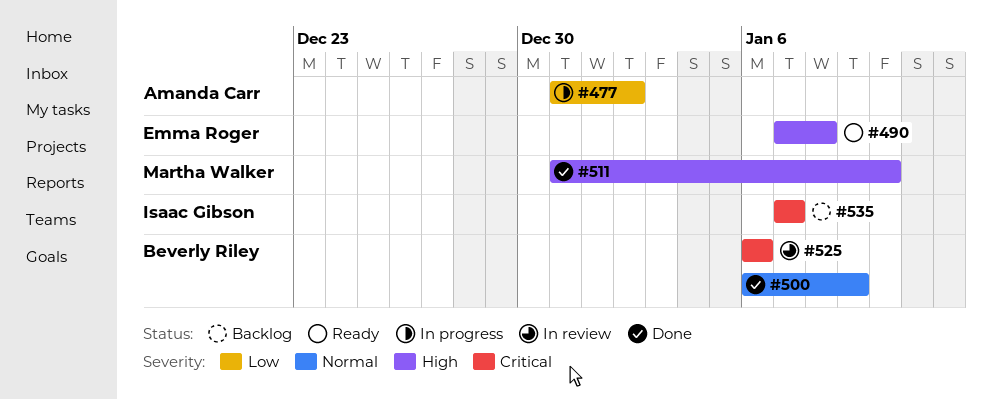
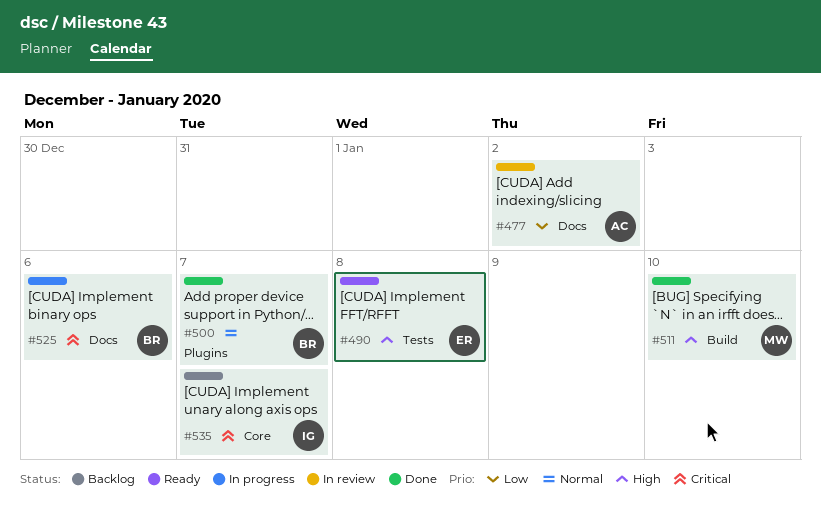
#477, status: In progress -> In review
#500, due: Jan 9 -> Jan 7
#525, status: In review -> In progress

